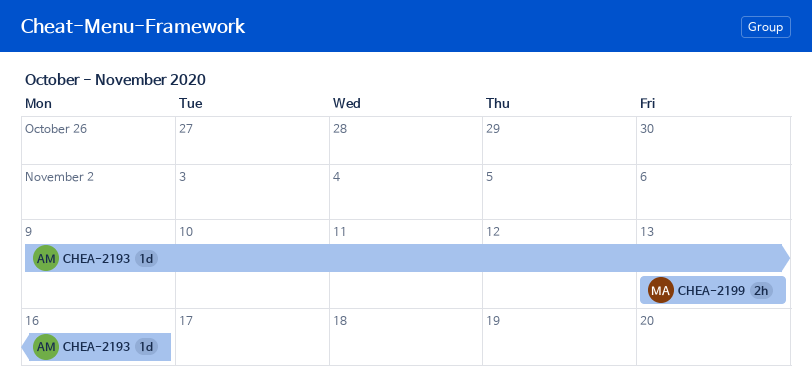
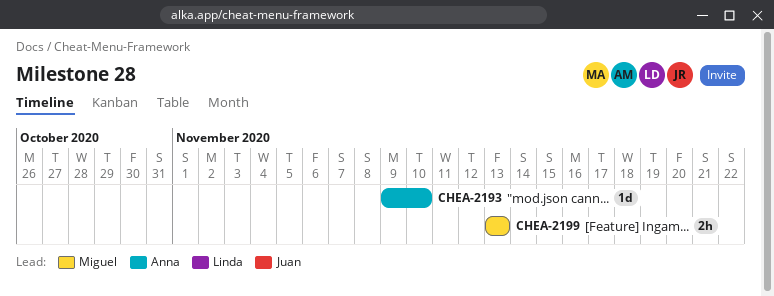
CHEA-2193, due: Nov 16 -> Nov 10

